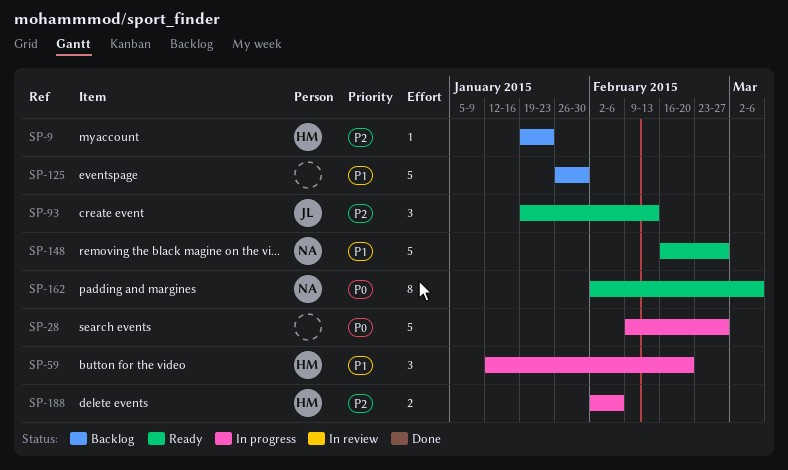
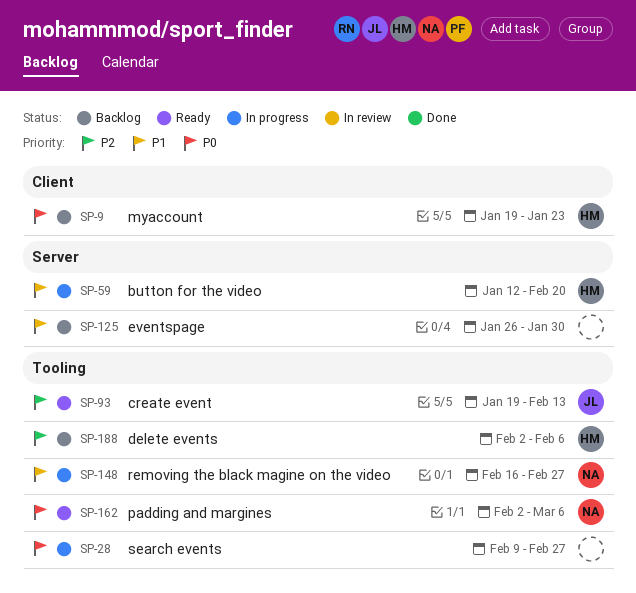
SP-9, priority: P2 -> P0
SP-148, status: Ready -> In progress
SP-188, status: In progress -> Backlog

